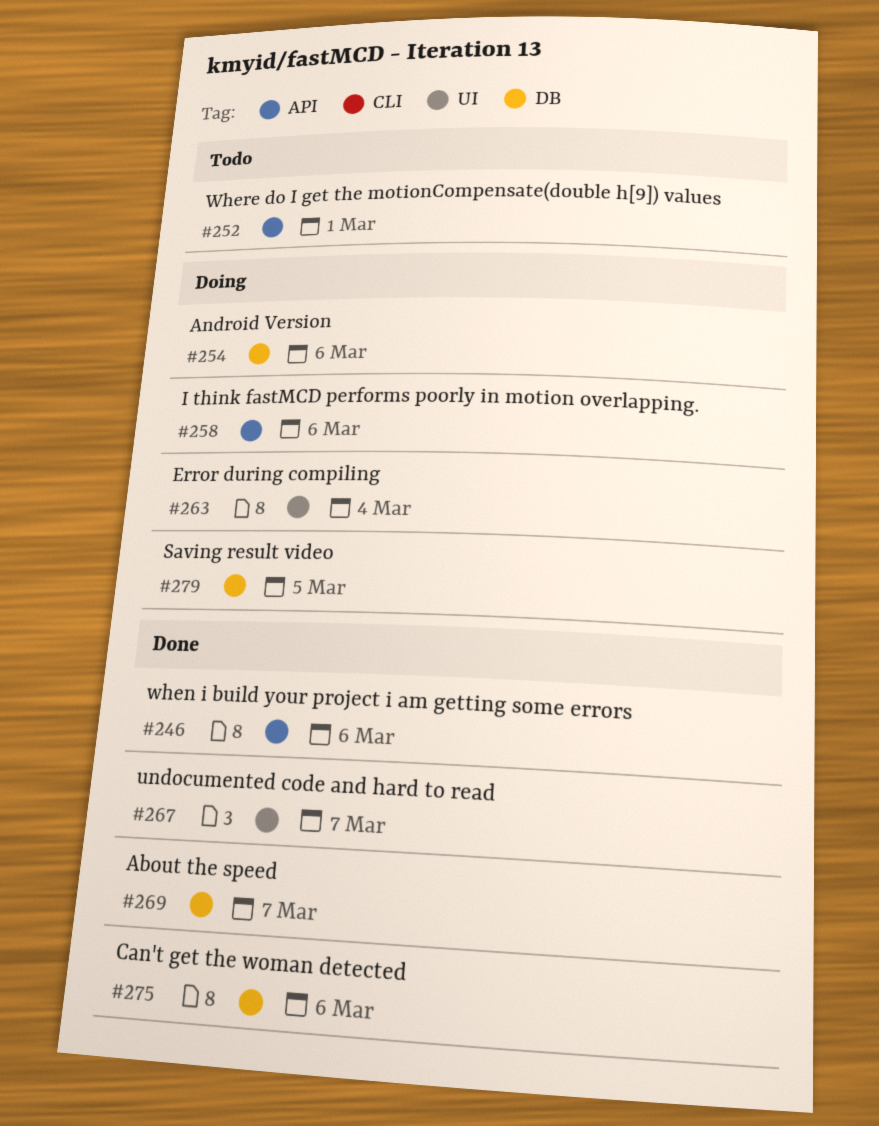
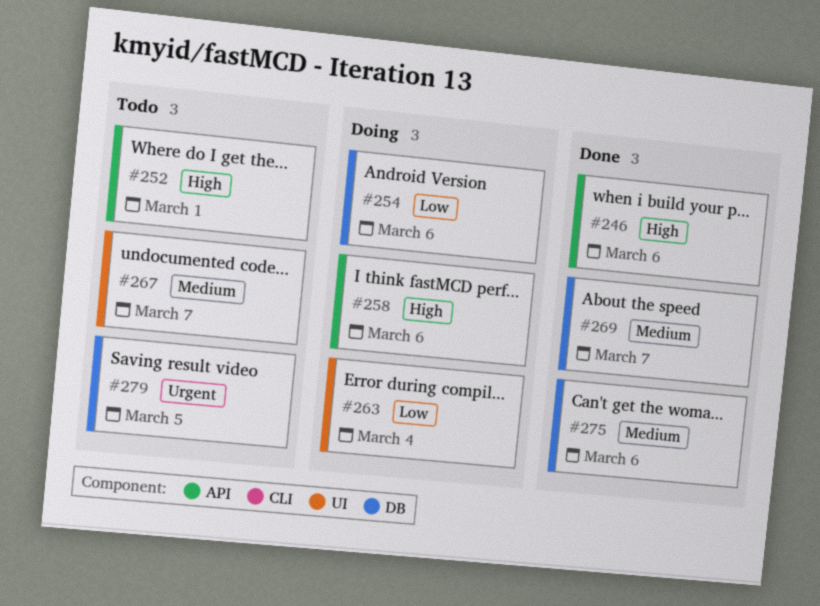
#267, status: Done -> Todo
#279, status: Doing -> Todo

